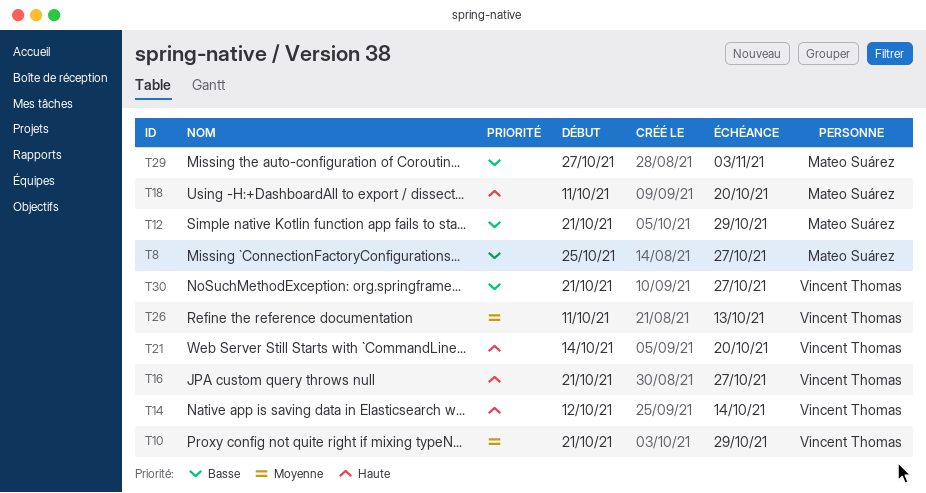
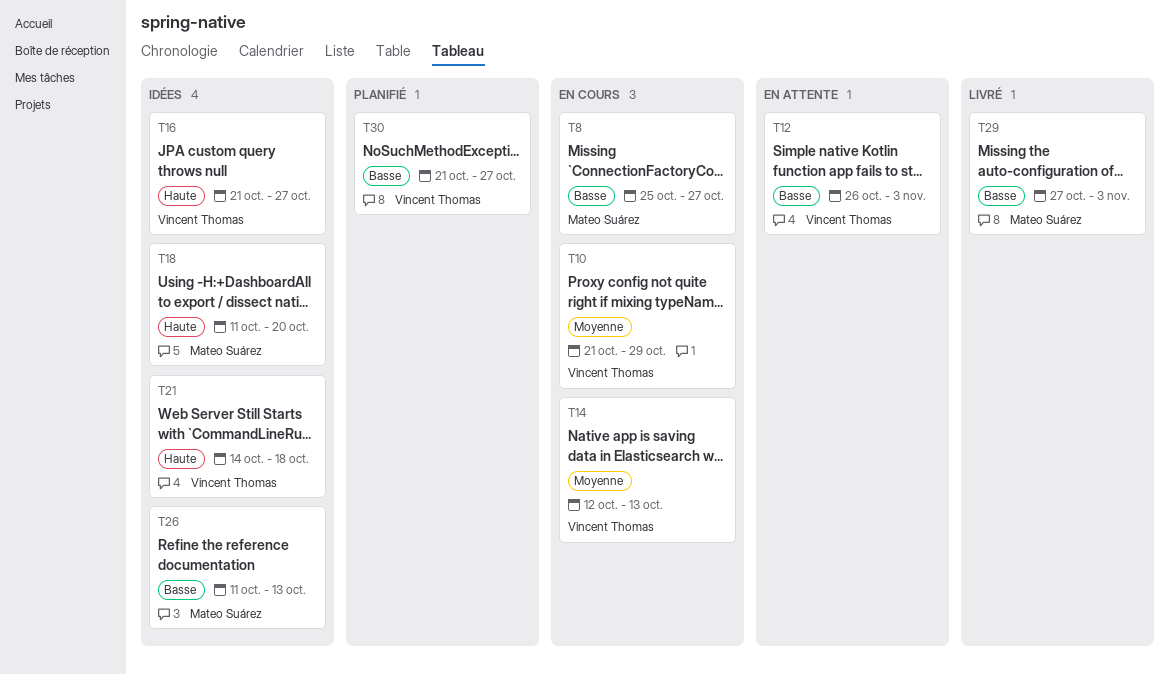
T12, owner: Mateo Suárez -> Vincent Thomas
T12, start: Oct 21 -> Oct 26
T12, due: Oct 29 -> Nov 3
T14, priority: Haute -> Moyenne
T14, due: Oct 14 -> Oct 13
T21, due: Oct 20 -> Oct 18
T26, owner: Vincent Thomas -> Mateo Suárez
T26, priority: Moyenne -> Basse

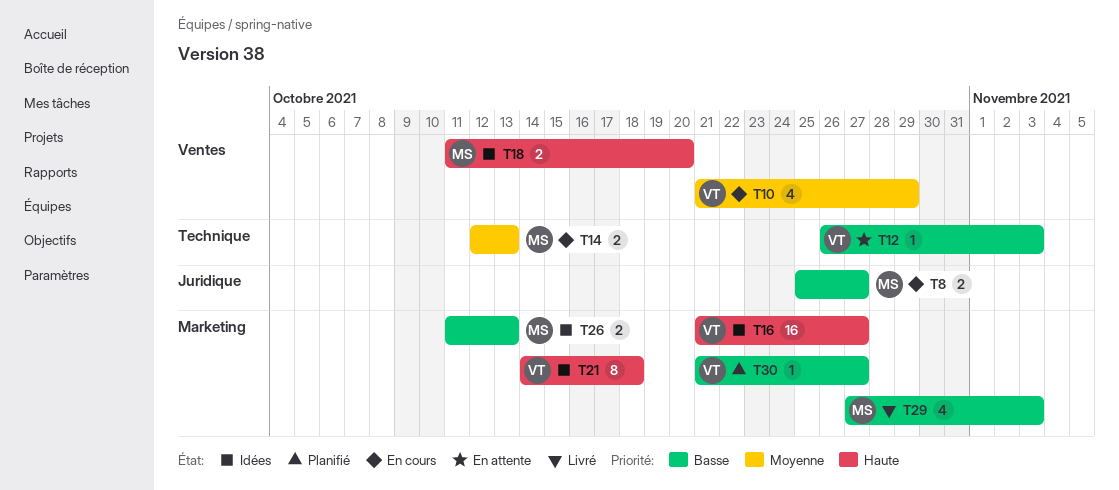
T14, owner: Vincent Thomas -> Mateo Suárez

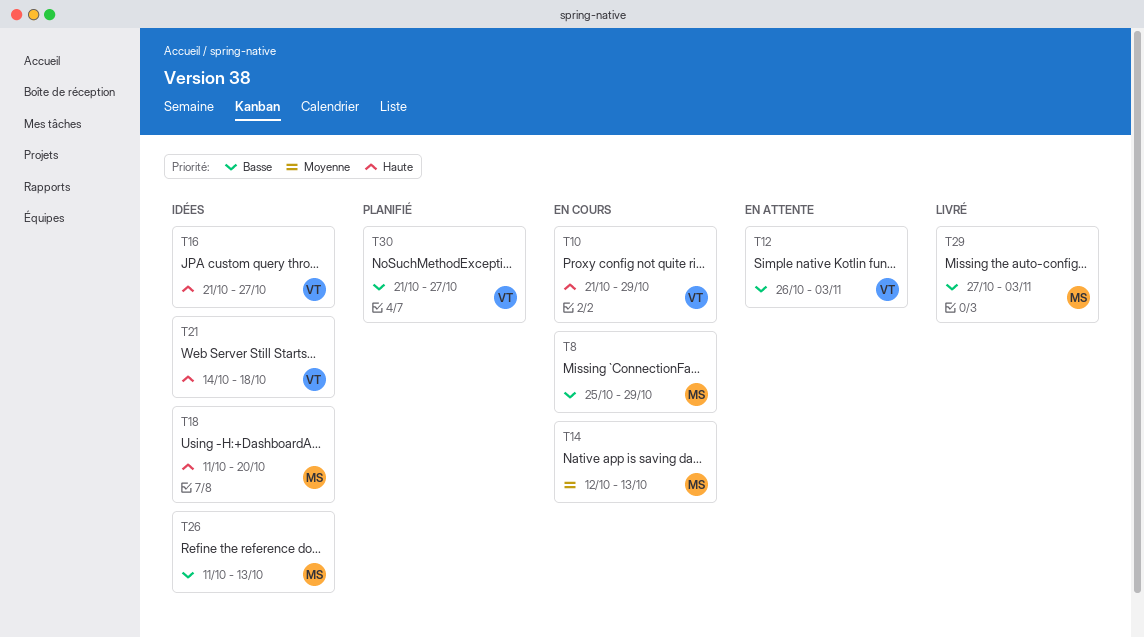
T8, due: Oct 27 -> Oct 29
T10, priority: Moyenne -> Haute

